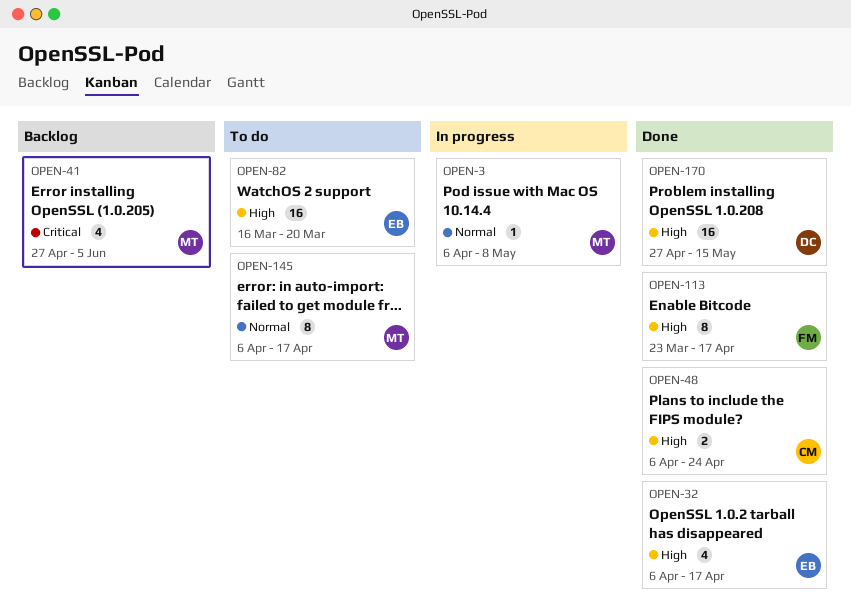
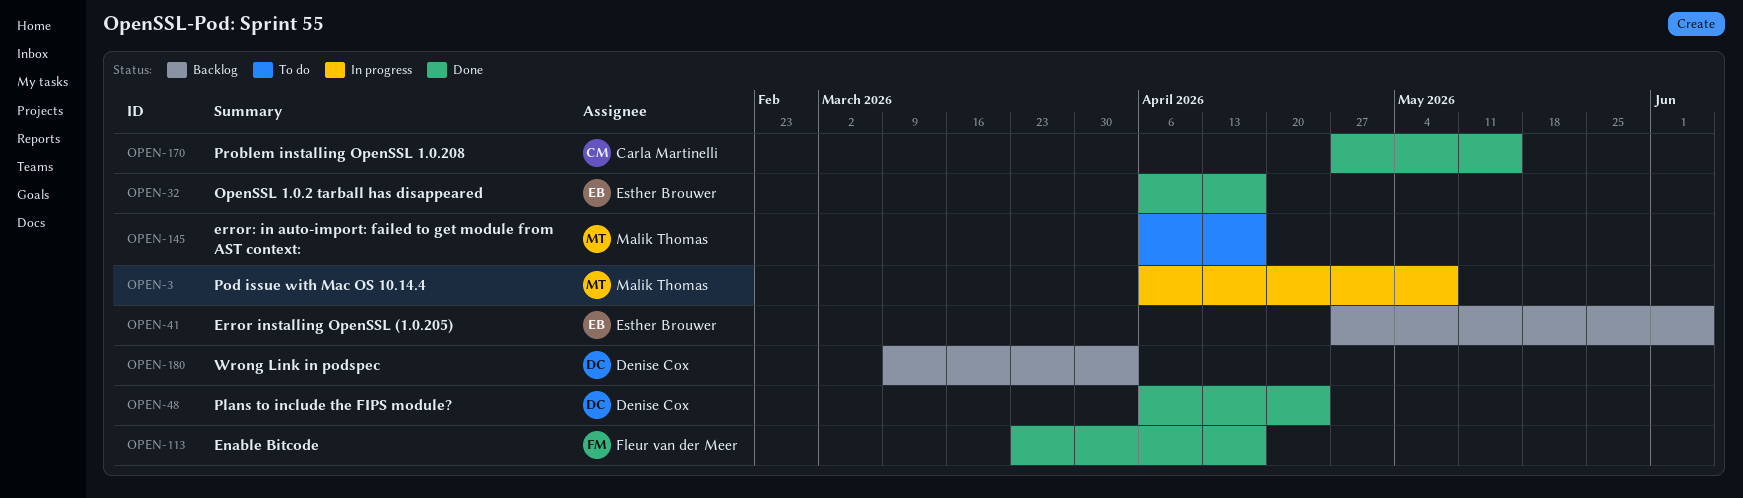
OPEN-41, owner: Malik Thomas -> Esther Brouwer
OPEN-48, owner: Carla Martinelli -> Denise Cox
OPEN-82: present -> none
OPEN-170, owner: Denise Cox -> Carla Martinelli
OPEN-180: none -> present

